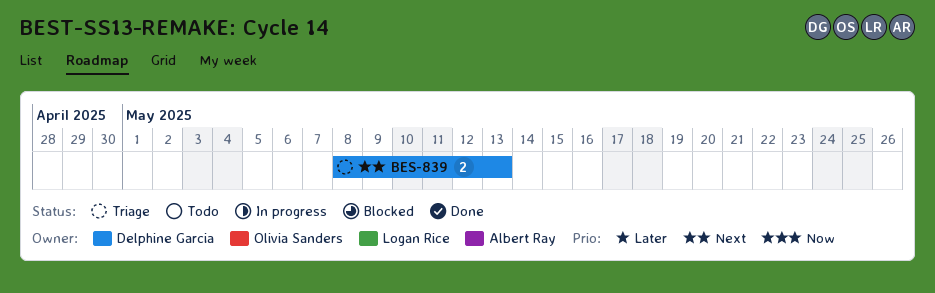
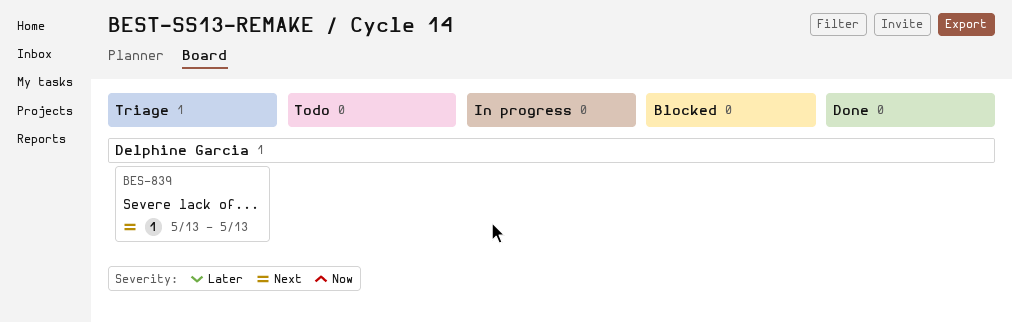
BES-839, estimate: 2 -> 1
BES-839, start: May 8 -> May 13

